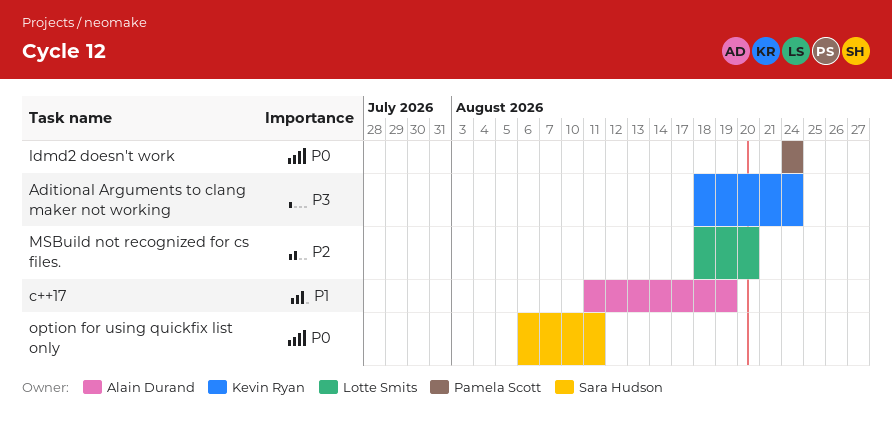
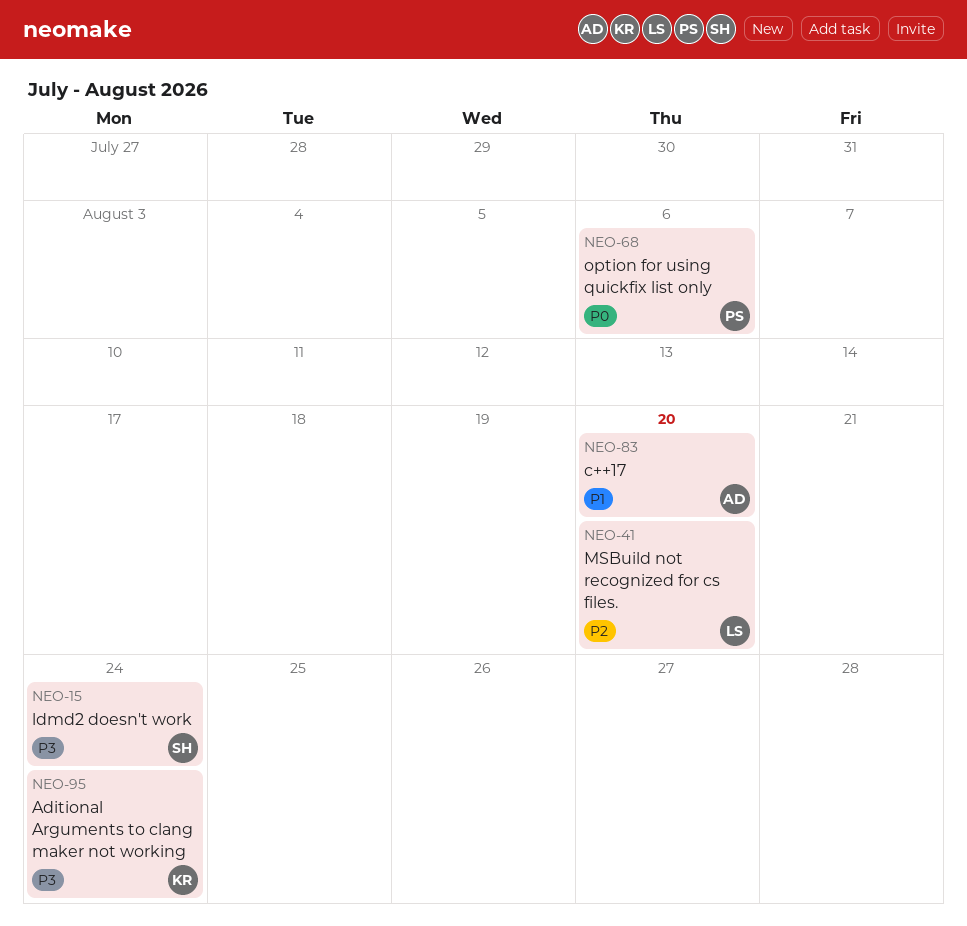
c++17, due: Aug 19 -> Aug 20
ldmd2 doesn't work, owner: Pamela Scott -> Sara Hudson
ldmd2 doesn't work, priority: P0 -> P3
option for using quickfix list only, owner: Sara Hudson -> Pamela Scott
option for using quickfix list only, due: Aug 11 -> Aug 6

